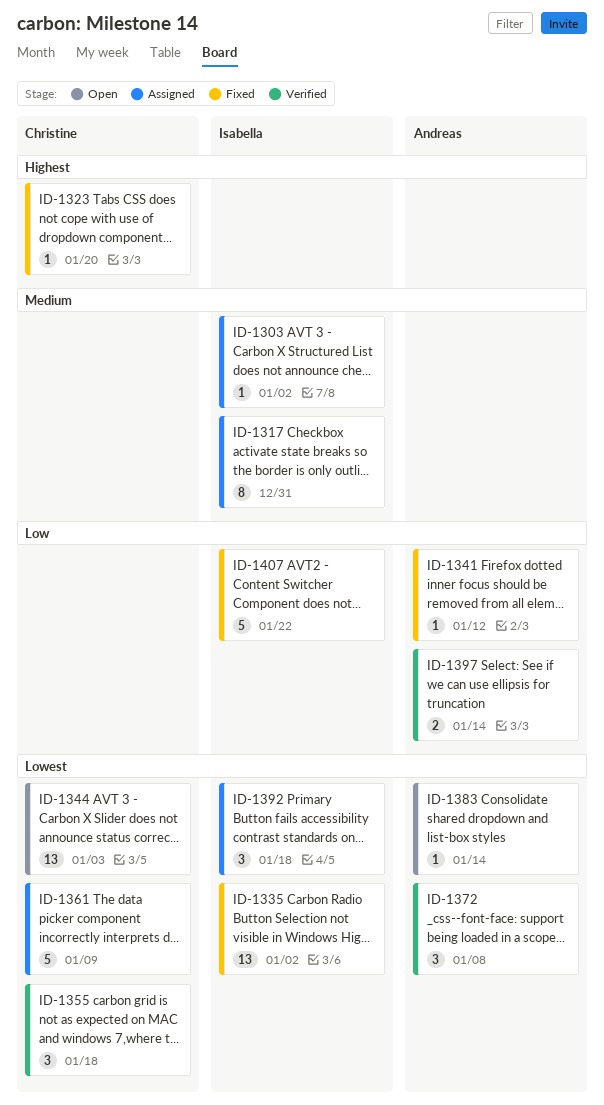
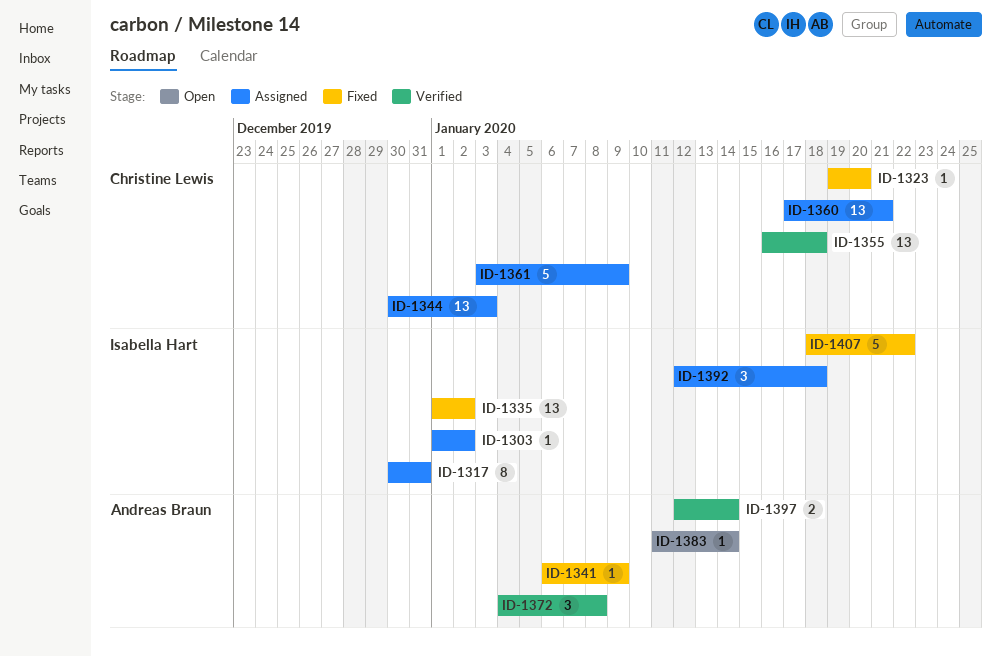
ID-1341, due: Jan 12 -> Jan 9
ID-1344, status: Open -> Assigned
ID-1355, estimate: 3 -> 13
ID-1360: none -> present

